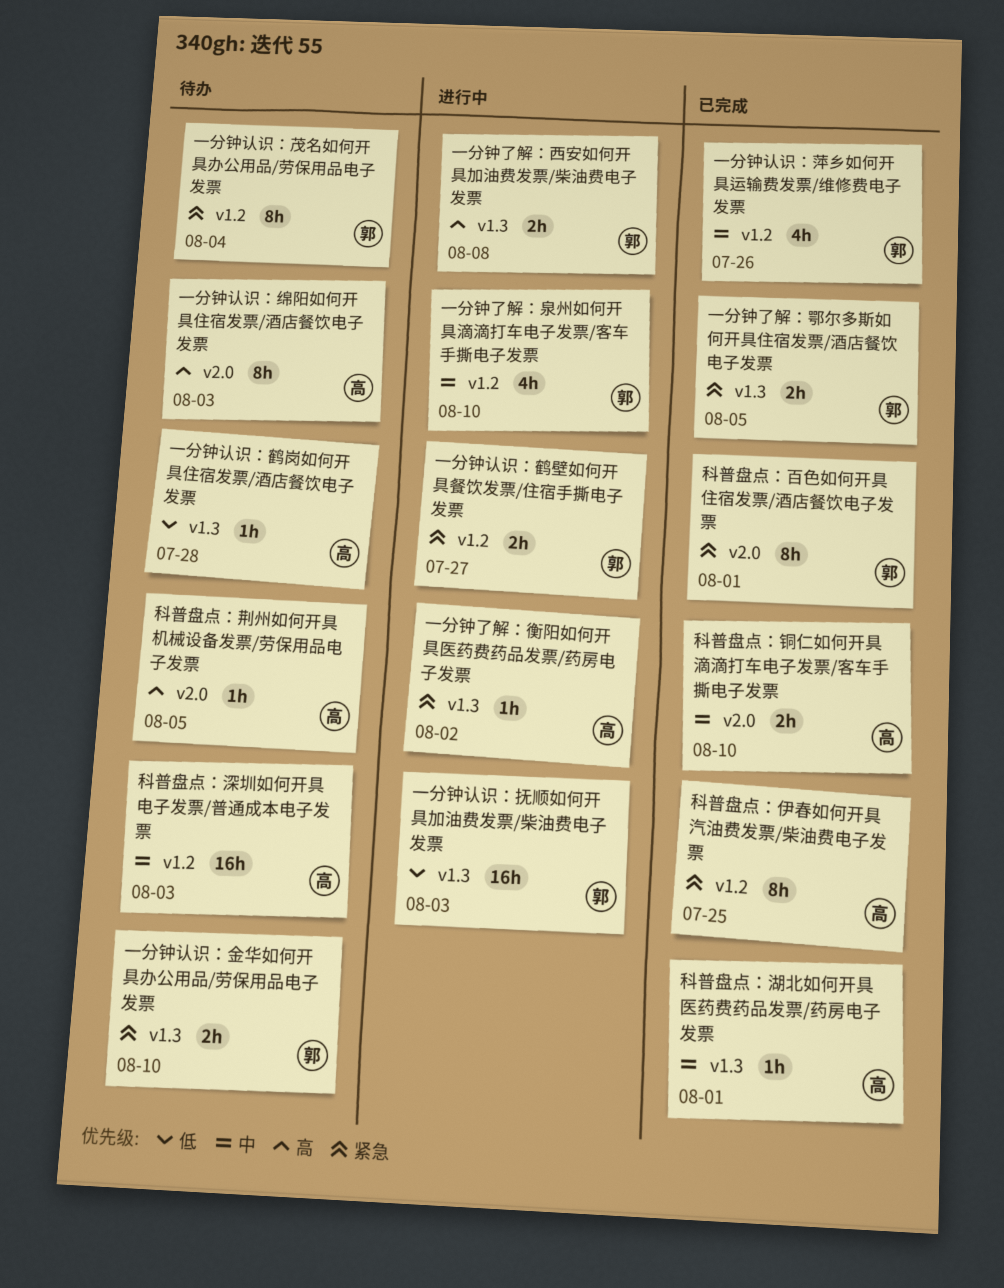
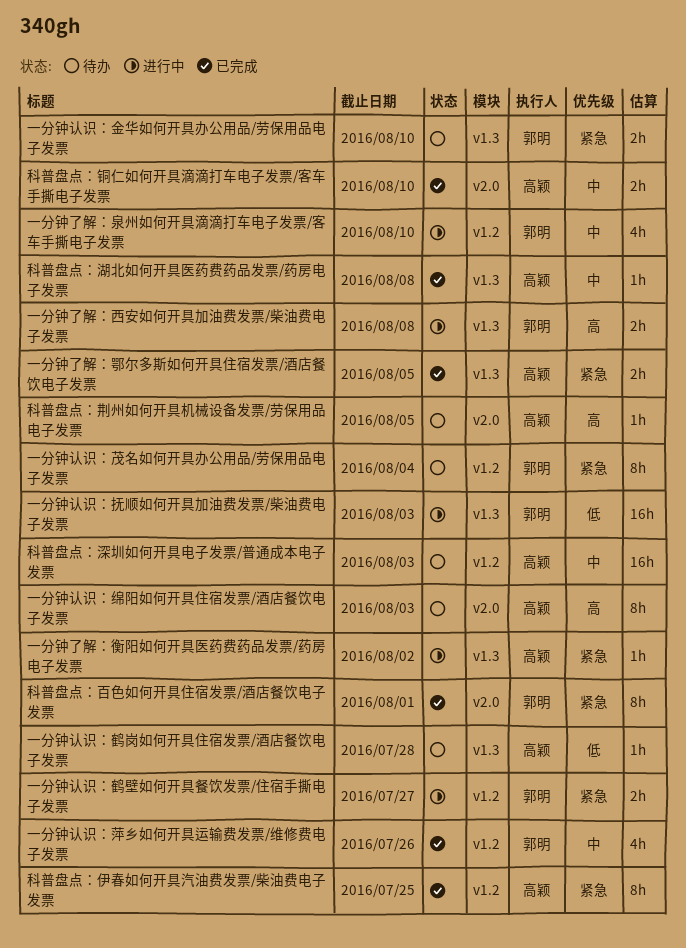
一分钟了解：鄂尔多斯如何开具住宿发票/酒店餐饮电子发票, owner: 郭明 -> 高颖
科普盘点：湖北如何开具医药费药品发票/药房电子发票, due: Aug 1 -> Aug 8

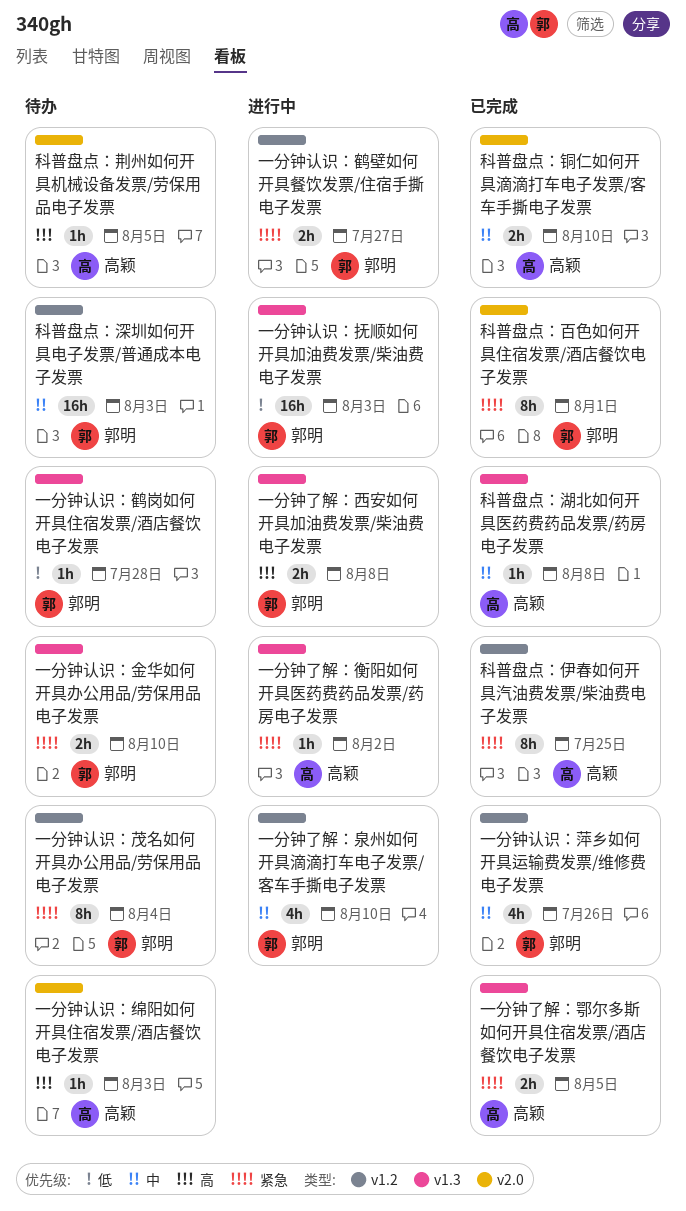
一分钟认识：绵阳如何开具住宿发票/酒店餐饮电子发票, estimate: 8h -> 1h
一分钟认识：鹤岗如何开具住宿发票/酒店餐饮电子发票, owner: 高颖 -> 郭明
科普盘点：深圳如何开具电子发票/普通成本电子发票, owner: 高颖 -> 郭明

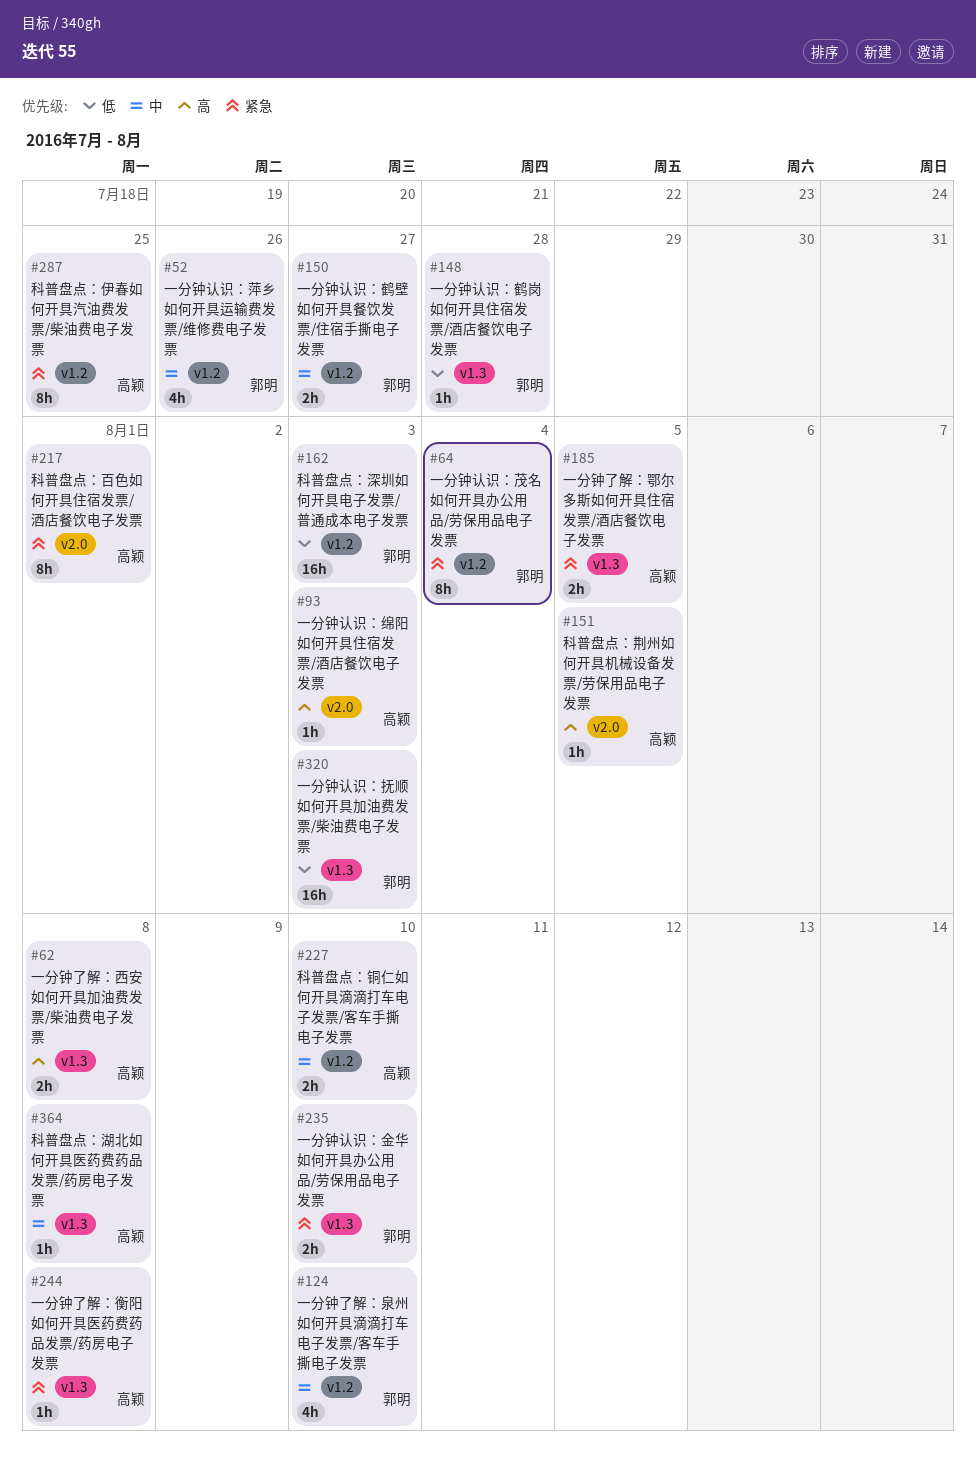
一分钟了解：衡阳如何开具医药费药品发票/药房电子发票, due: Aug 2 -> Aug 8
一分钟了解：西安如何开具加油费发票/柴油费电子发票, owner: 郭明 -> 高颖
一分钟认识：鹤壁如何开具餐饮发票/住宿手撕电子发票, priority: 紧急 -> 中
科普盘点：深圳如何开具电子发票/普通成本电子发票, priority: 中 -> 低
科普盘点：百色如何开具住宿发票/酒店餐饮电子发票, owner: 郭明 -> 高颖
科普盘点：铜仁如何开具滴滴打车电子发票/客车手撕电子发票, label: v2.0 -> v1.2

